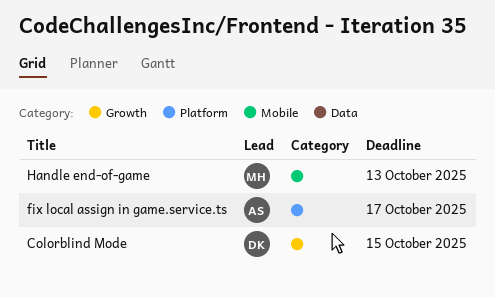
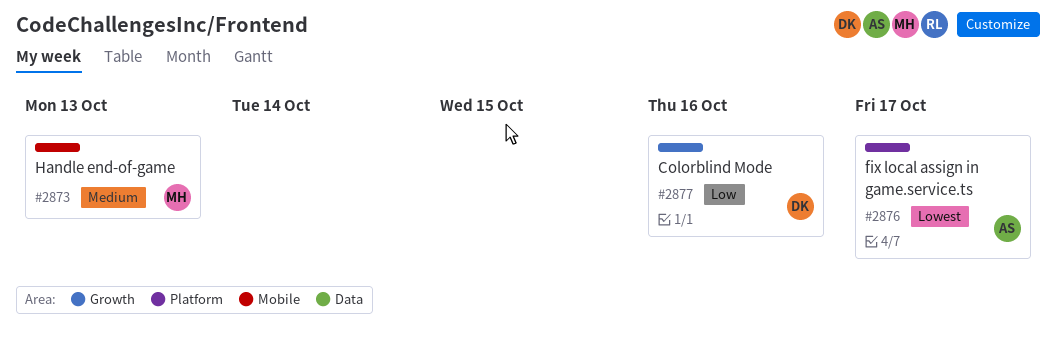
Colorblind Mode, due: Oct 15 -> Oct 16

